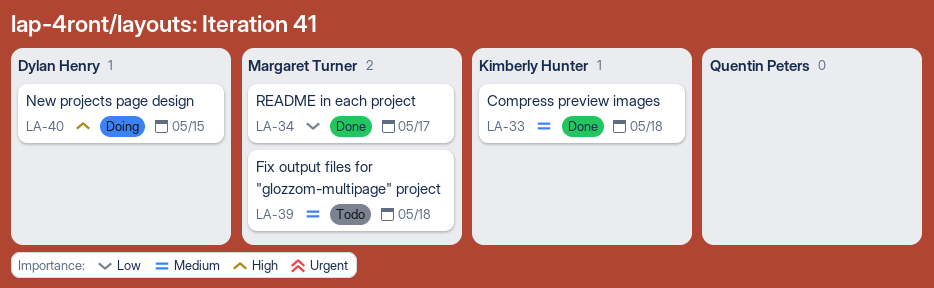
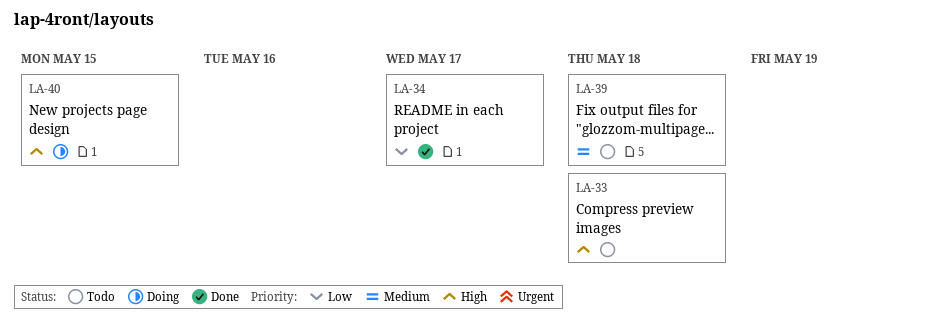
LA-33, status: Done -> Todo
LA-33, priority: Medium -> High

